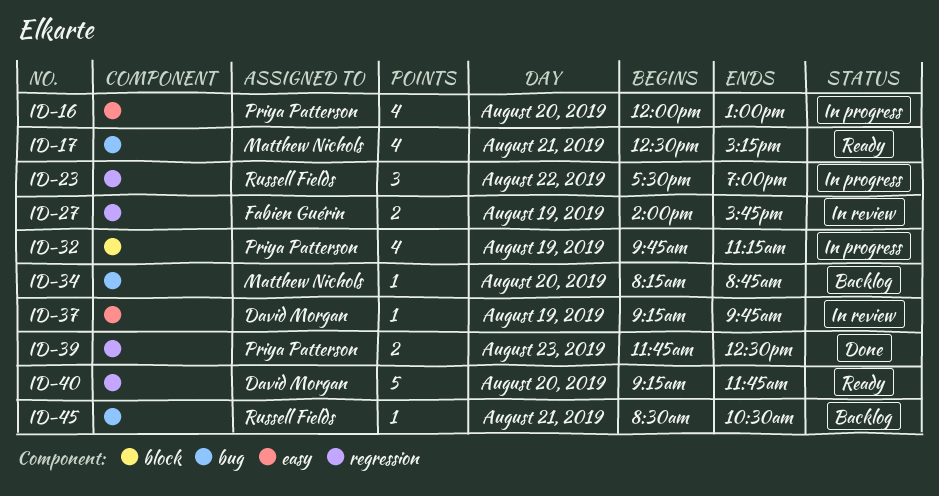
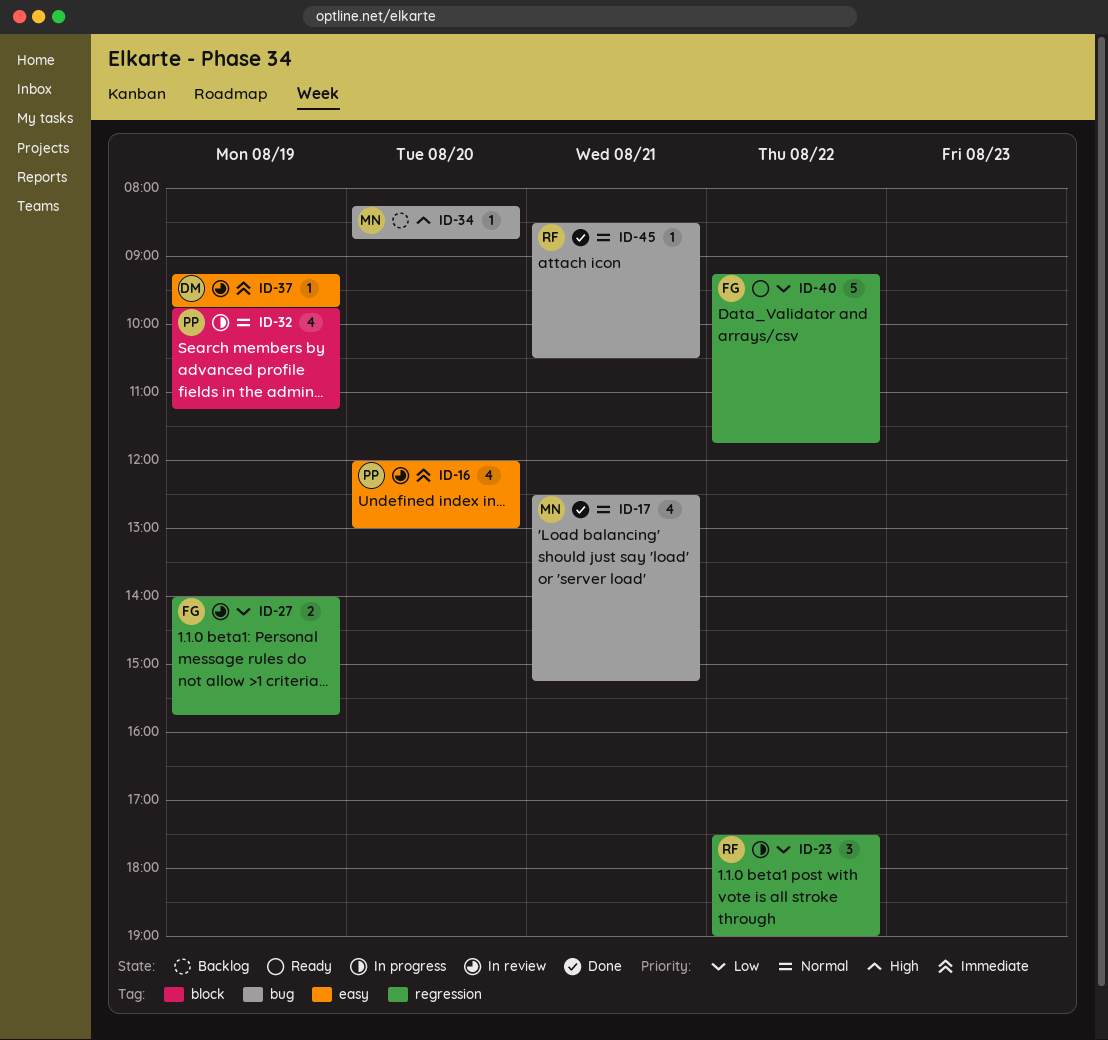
ID-16, status: In progress -> In review
ID-17, status: Ready -> Done
ID-39: present -> none
ID-40, owner: David Morgan -> Fabien Guérin
ID-40, day: Aug 20 -> Aug 22
ID-45, status: Backlog -> Done

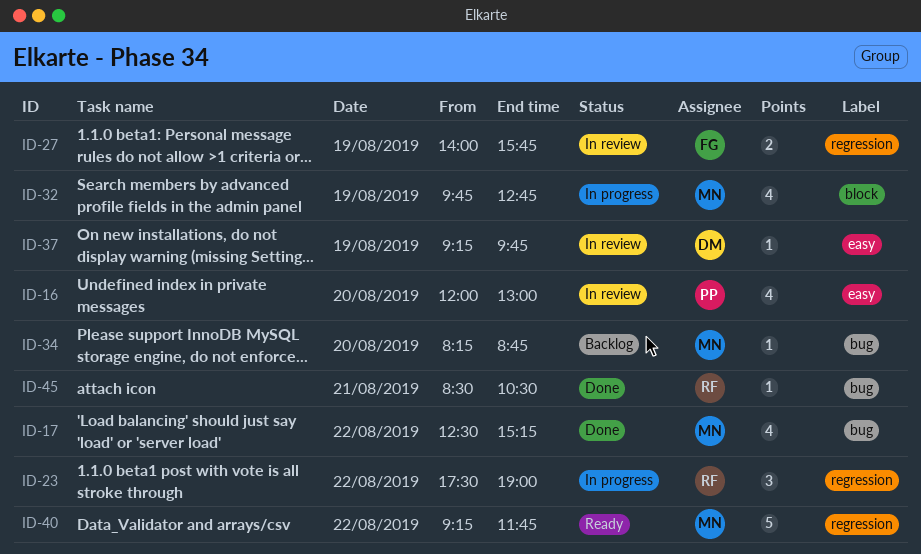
ID-17, day: Aug 21 -> Aug 22
ID-32, owner: PP -> MN
ID-32, ends: 11:15 -> 12:45
ID-40, owner: FG -> MN

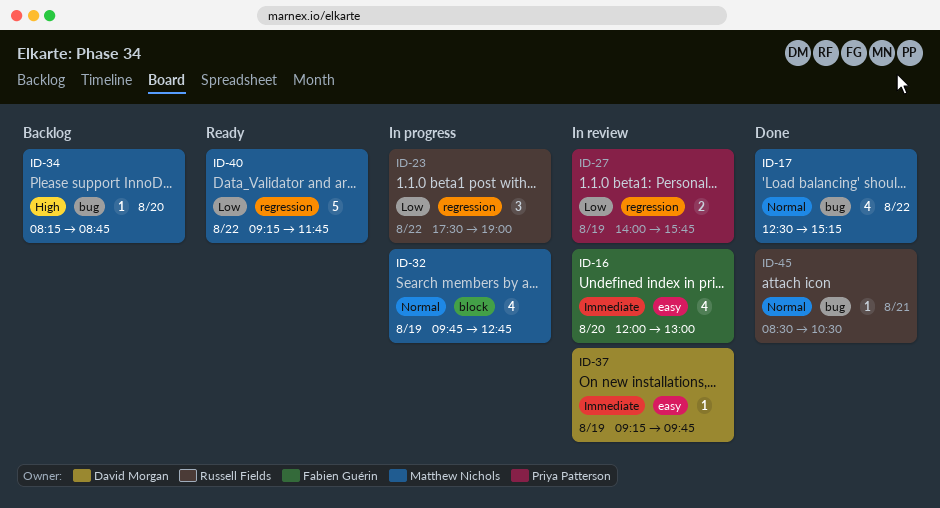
ID-16, owner: Priya Patterson -> Fabien Guérin
ID-27, owner: Fabien Guérin -> Priya Patterson

